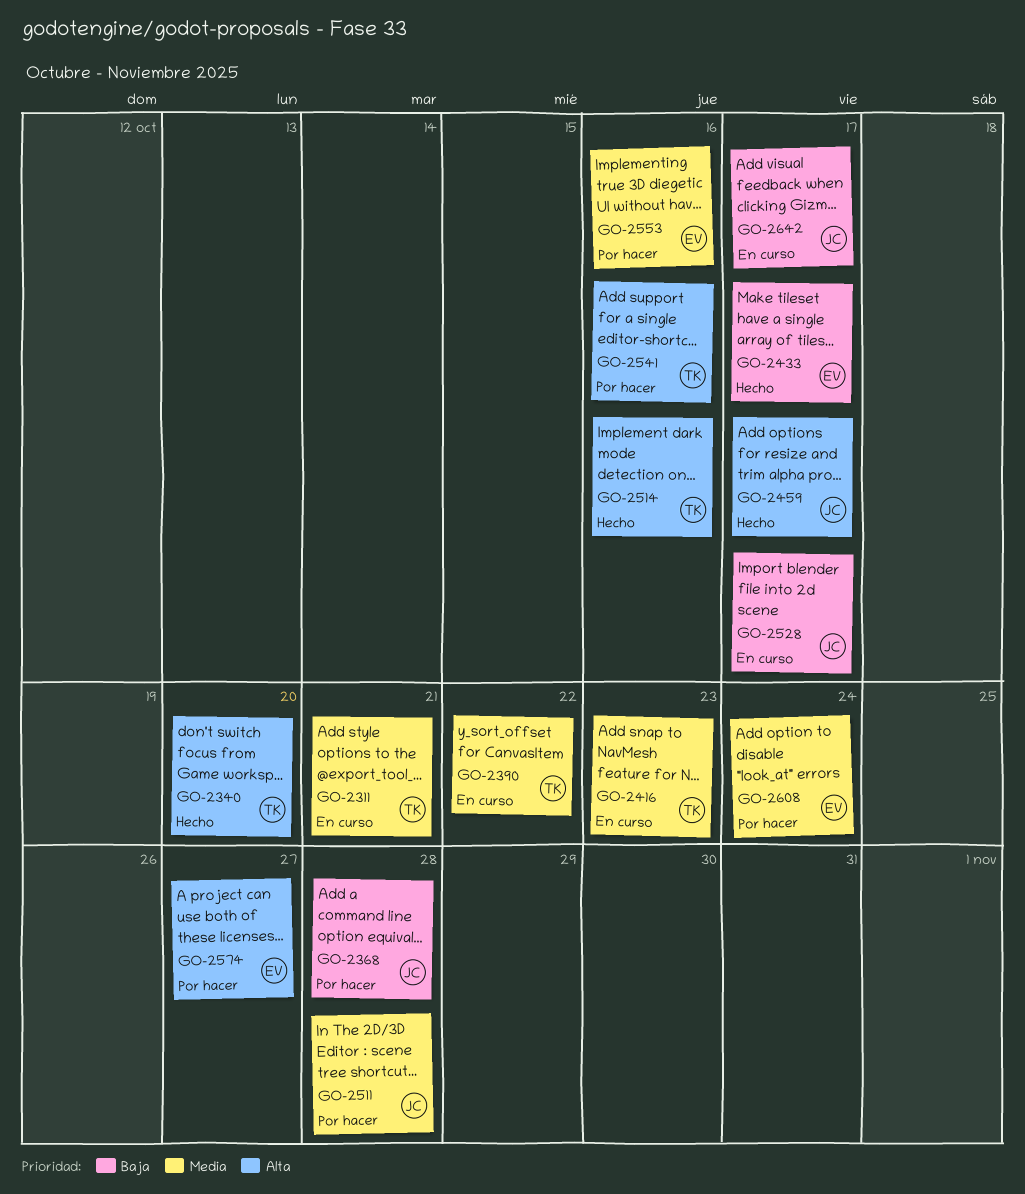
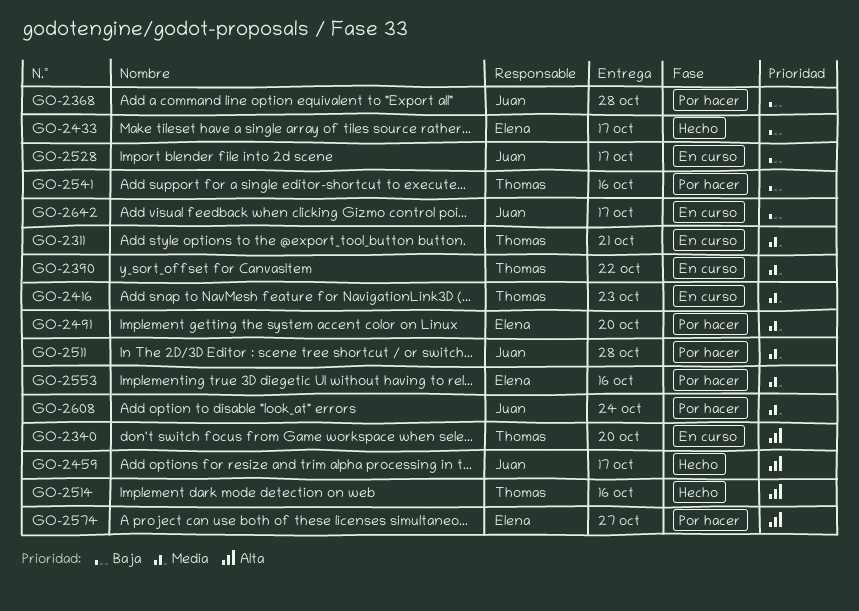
GO-2340, status: Hecho -> En curso
GO-2491: none -> present
GO-2541, priority: Alta -> Baja
GO-2608, owner: Elena -> Juan

